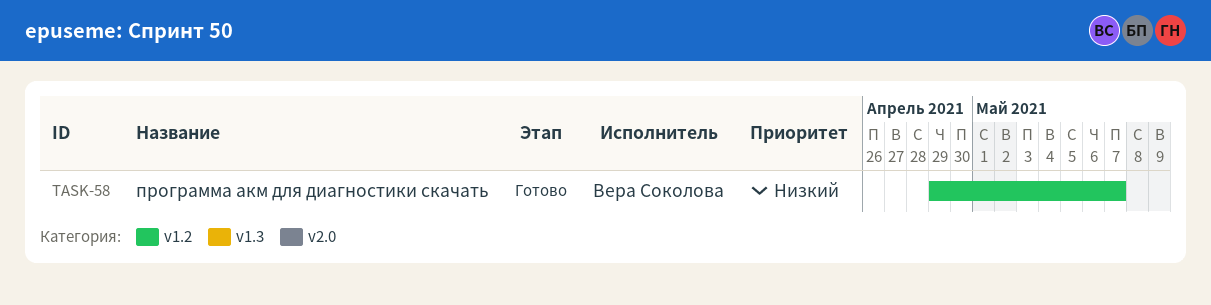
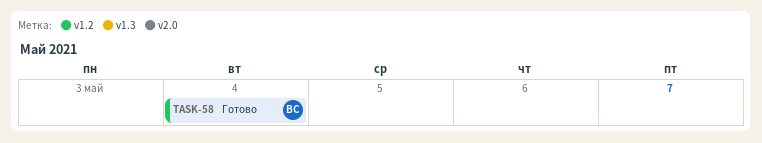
TASK-58, due: May 7 -> May 4

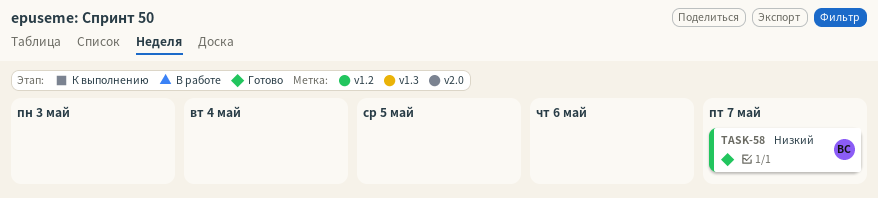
TASK-58, due: May 4 -> May 7

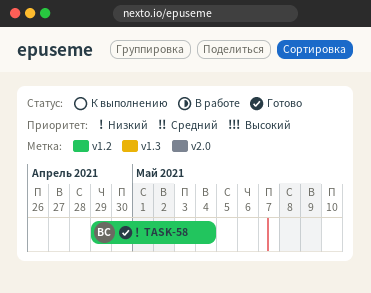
TASK-58, due: May 7 -> May 4

